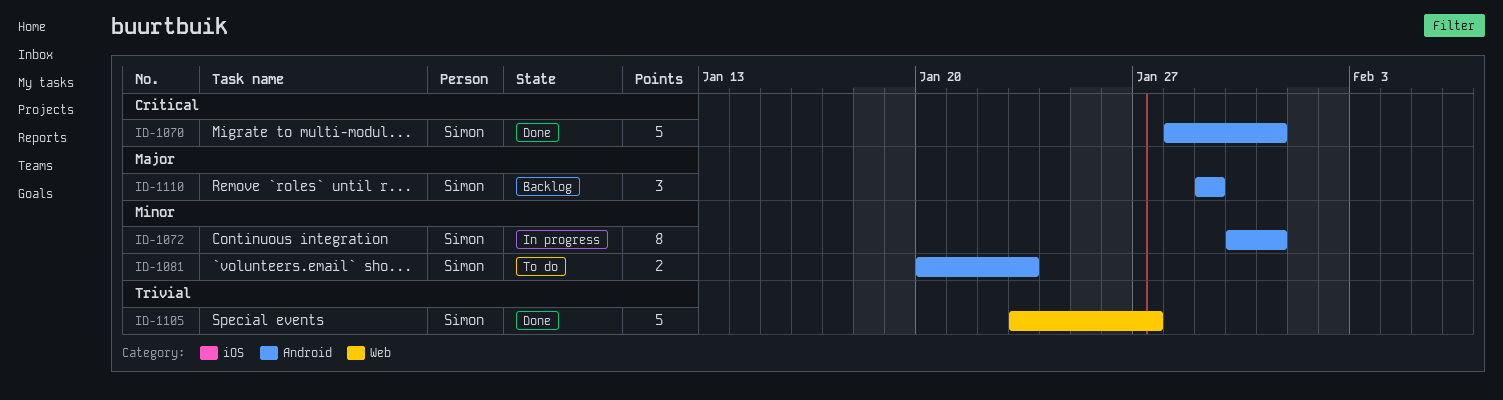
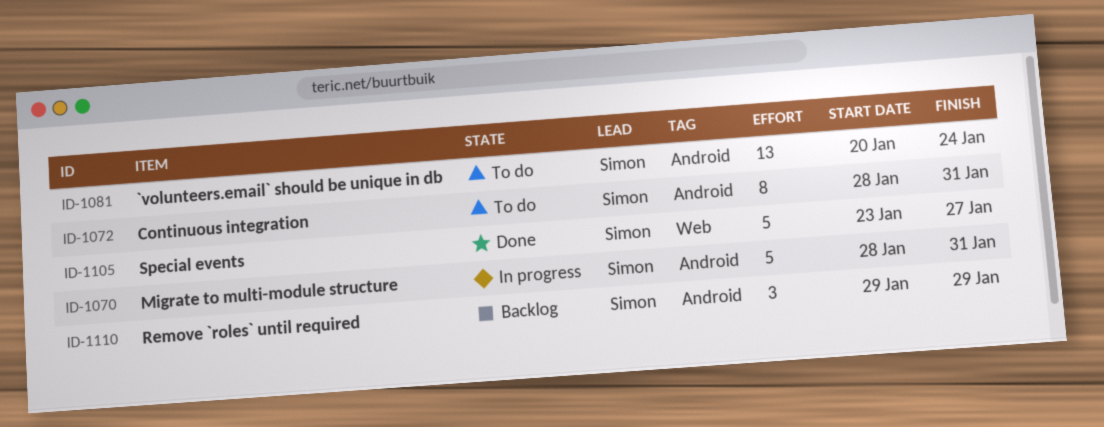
ID-1070, status: Done -> In progress
ID-1072, status: In progress -> To do
ID-1072, start: Jan 30 -> Jan 28
ID-1081, estimate: 2 -> 13
ID-1081, due: Jan 23 -> Jan 24

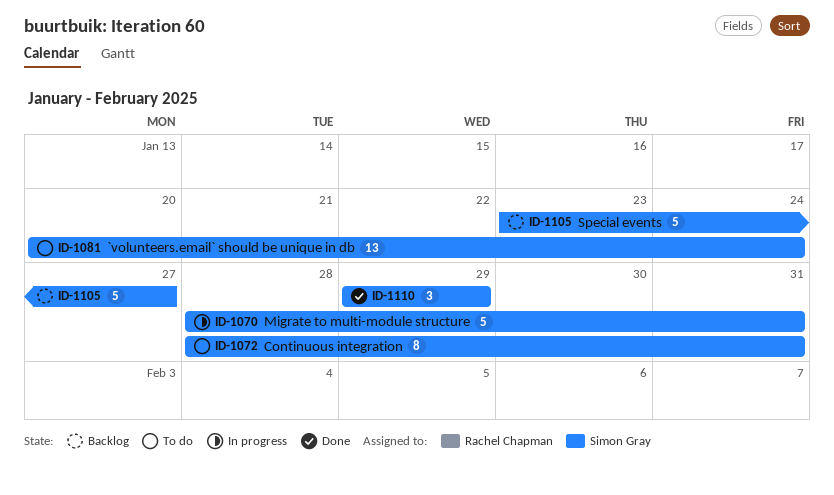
ID-1105, status: Done -> Backlog
ID-1110, status: Backlog -> Done

